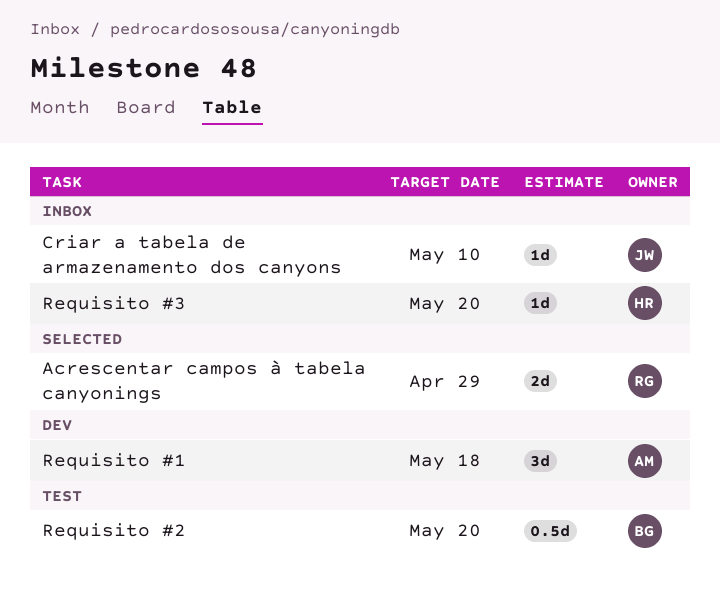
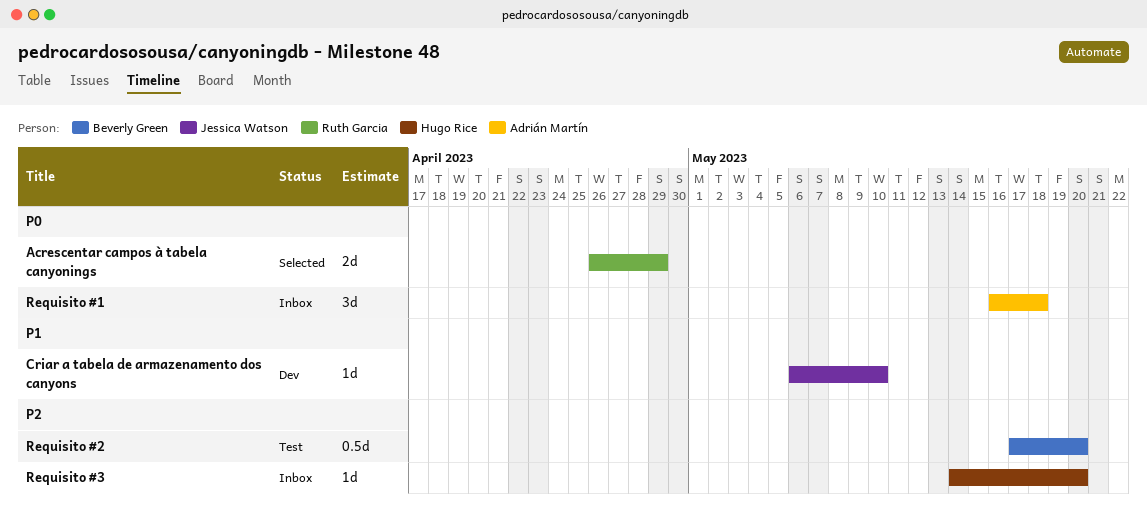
Criar a tabela de armazenamento dos canyons, status: Inbox -> Dev
Requisito #1, status: Dev -> Inbox

